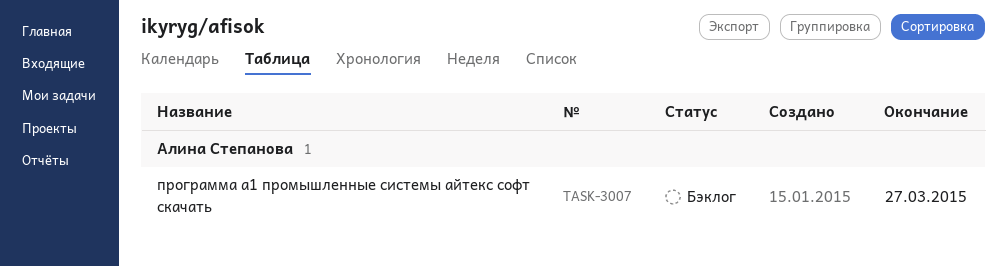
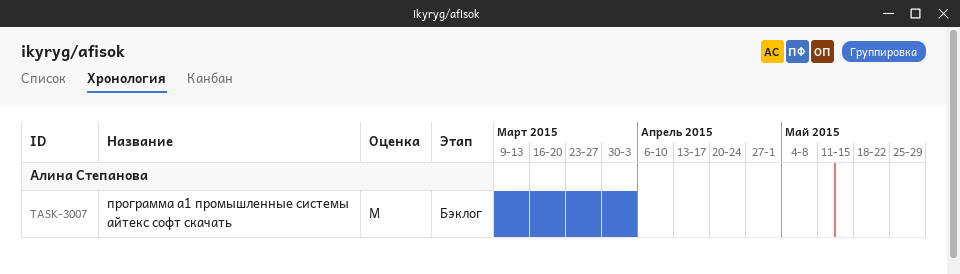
TASK-3007, due: Mar 27 -> Apr 3

